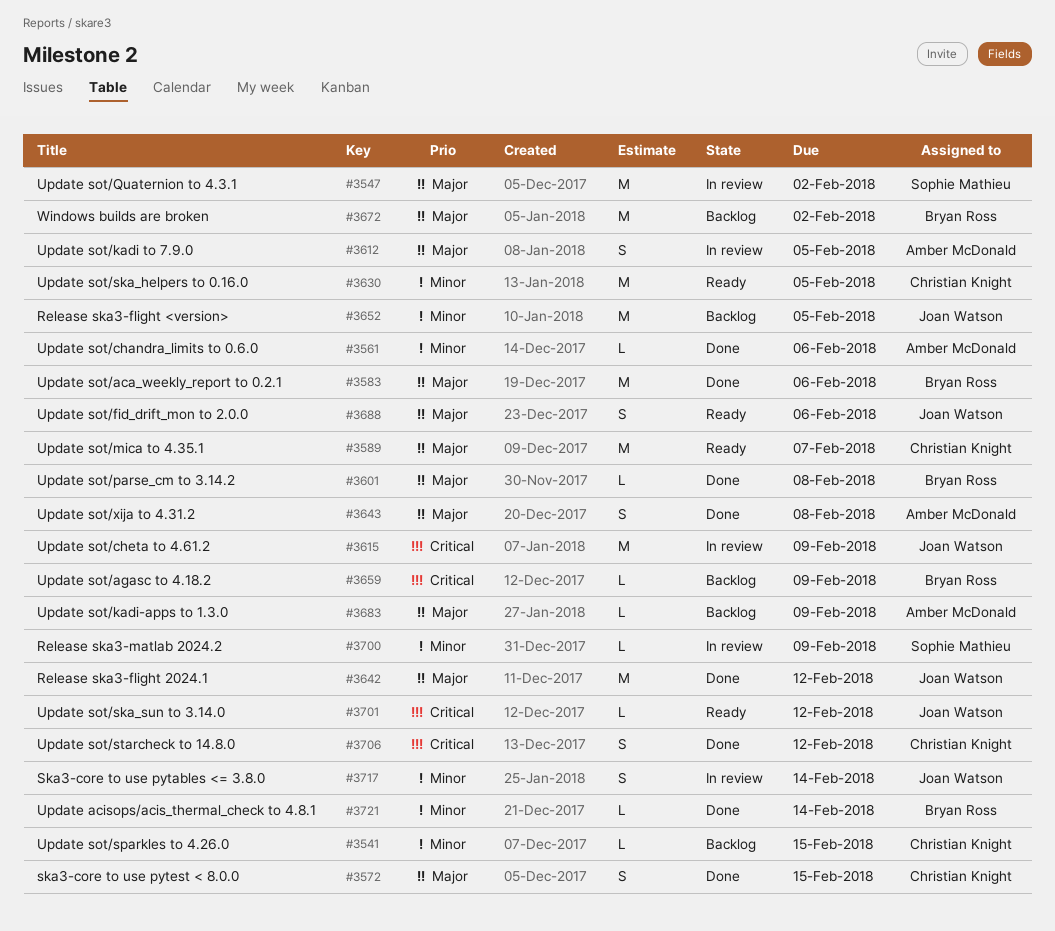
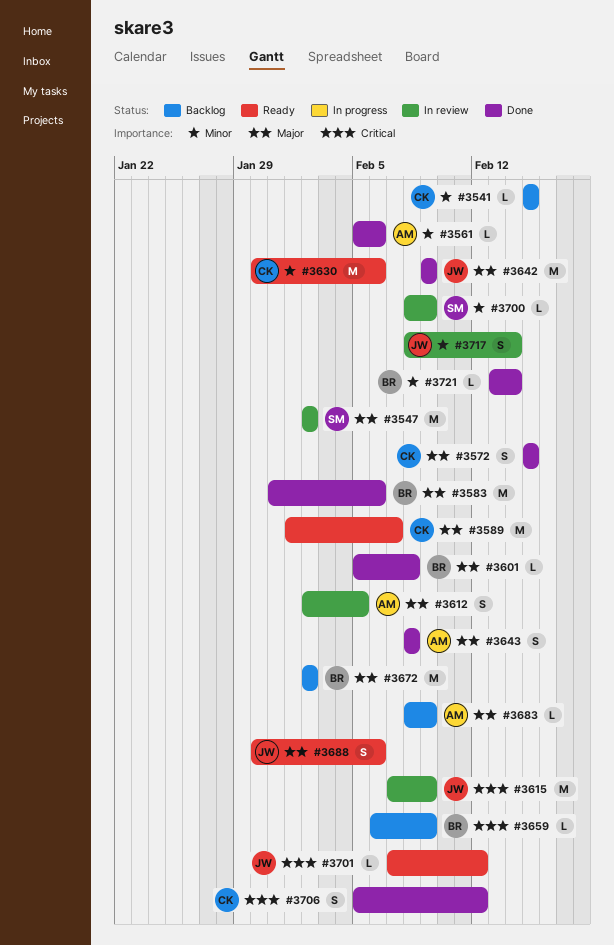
#3630, due: Feb 5 -> Feb 6
#3642, due: Feb 12 -> Feb 9
#3652: present -> none

